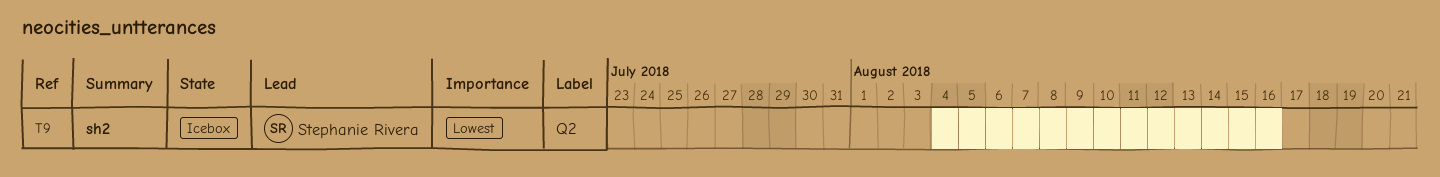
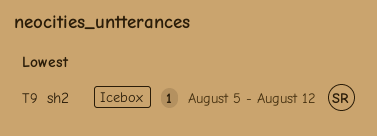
T9, start: Aug 4 -> Aug 5
T9, due: Aug 16 -> Aug 12

